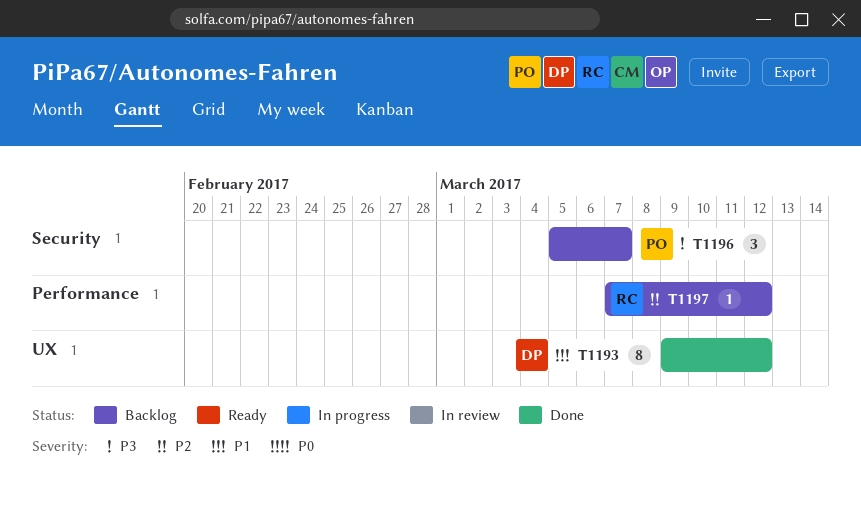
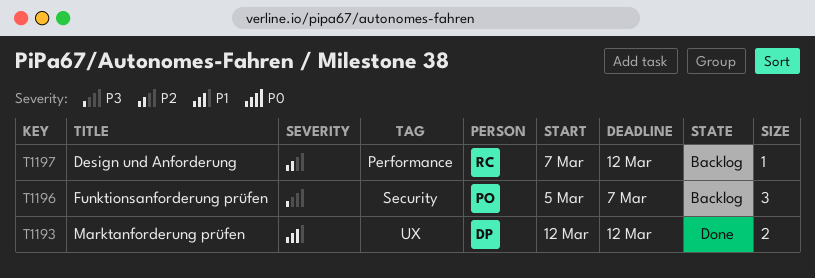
T1193, estimate: 8 -> 2
T1193, start: Mar 9 -> Mar 12

